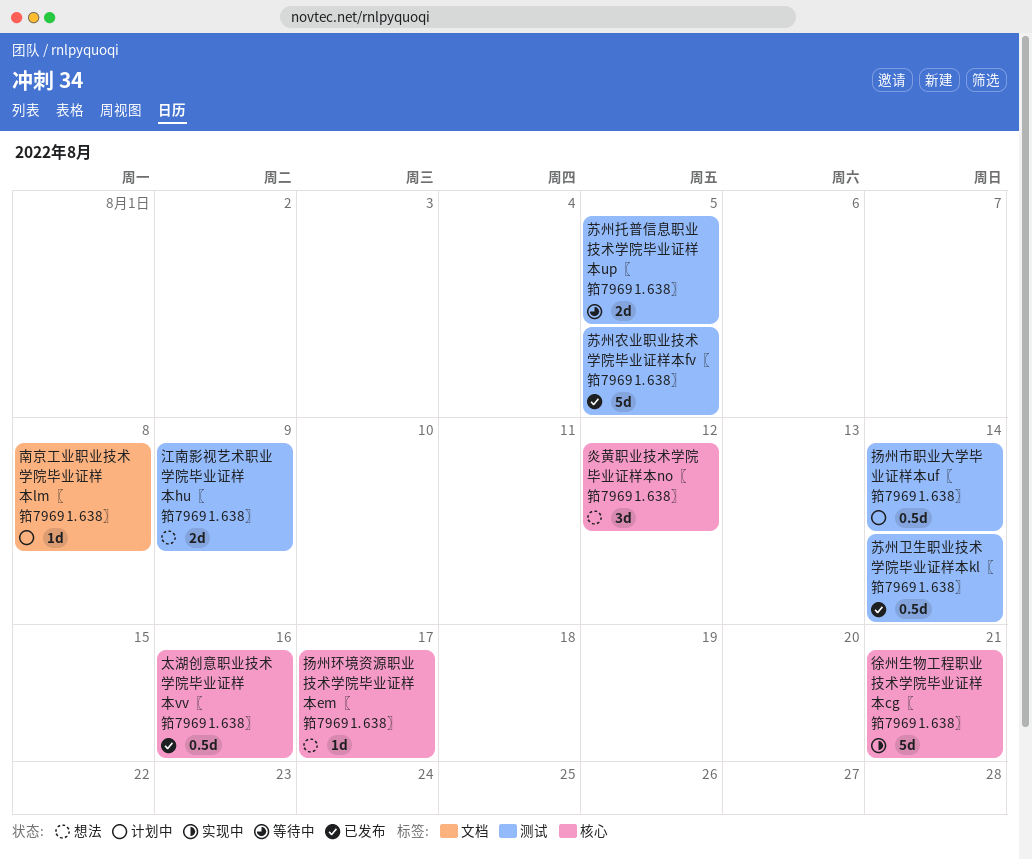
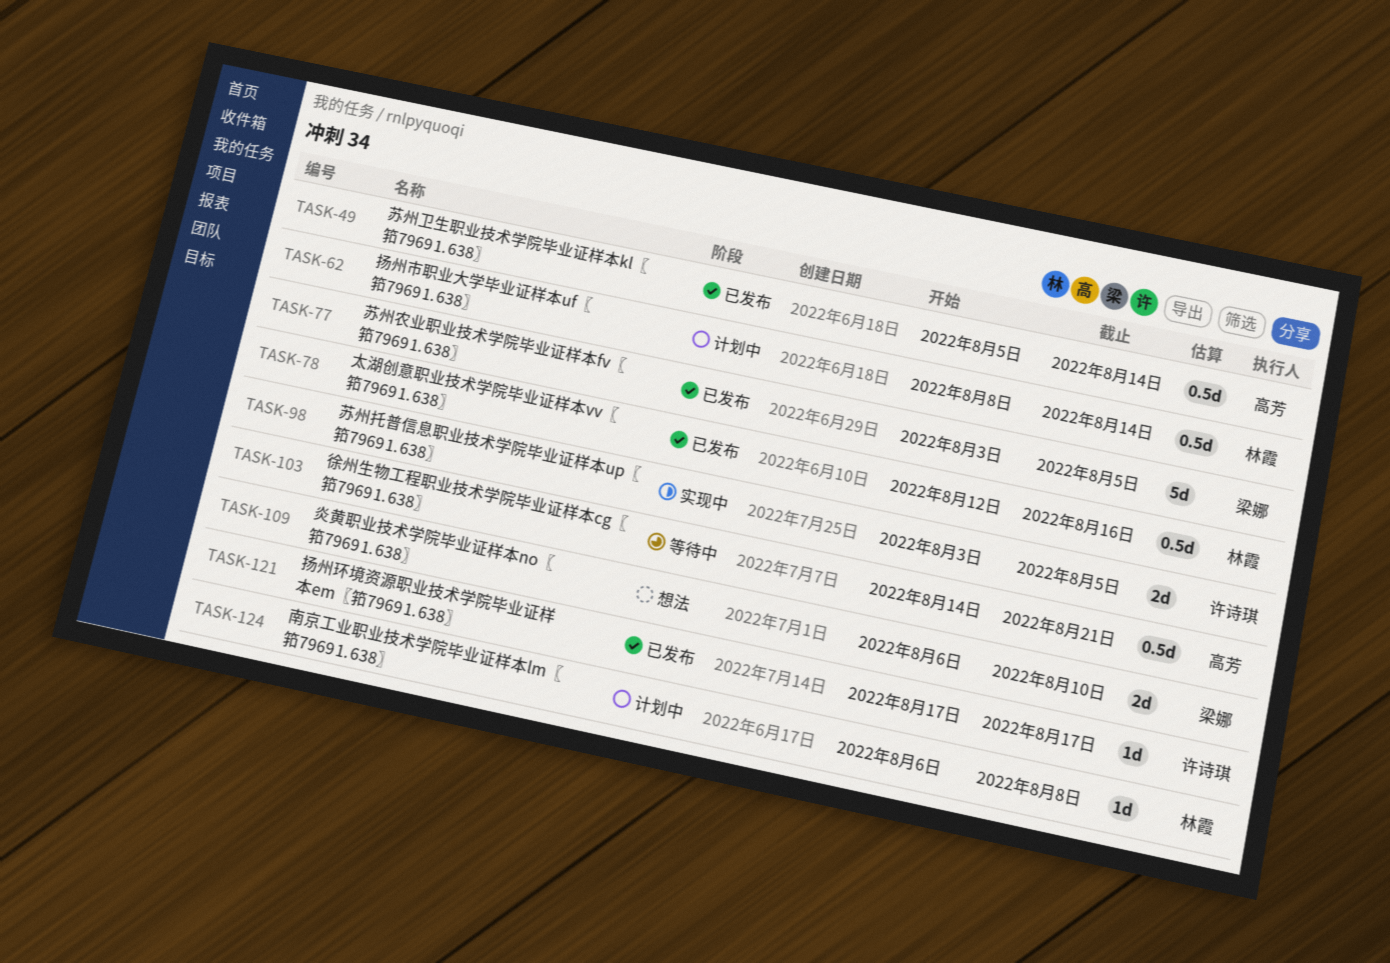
徐州生物工程职业技术学院毕业证样本cg〖筘7969⒈638〗, status: 实现中 -> 等待中
徐州生物工程职业技术学院毕业证样本cg〖筘7969⒈638〗, estimate: 5d -> 0.5d
扬州环境资源职业技术学院毕业证样本em〖筘7969⒈638〗, status: 想法 -> 已发布
江南影视艺术职业学院毕业证样本hu〖筘7969⒈638〗: present -> none
炎黄职业技术学院毕业证样本no〖筘7969⒈638〗, estimate: 3d -> 2d
炎黄职业技术学院毕业证样本no〖筘7969⒈638〗, due: Aug 12 -> Aug 10
苏州托普信息职业技术学院毕业证样本up〖筘7969⒈638〗, status: 等待中 -> 实现中

